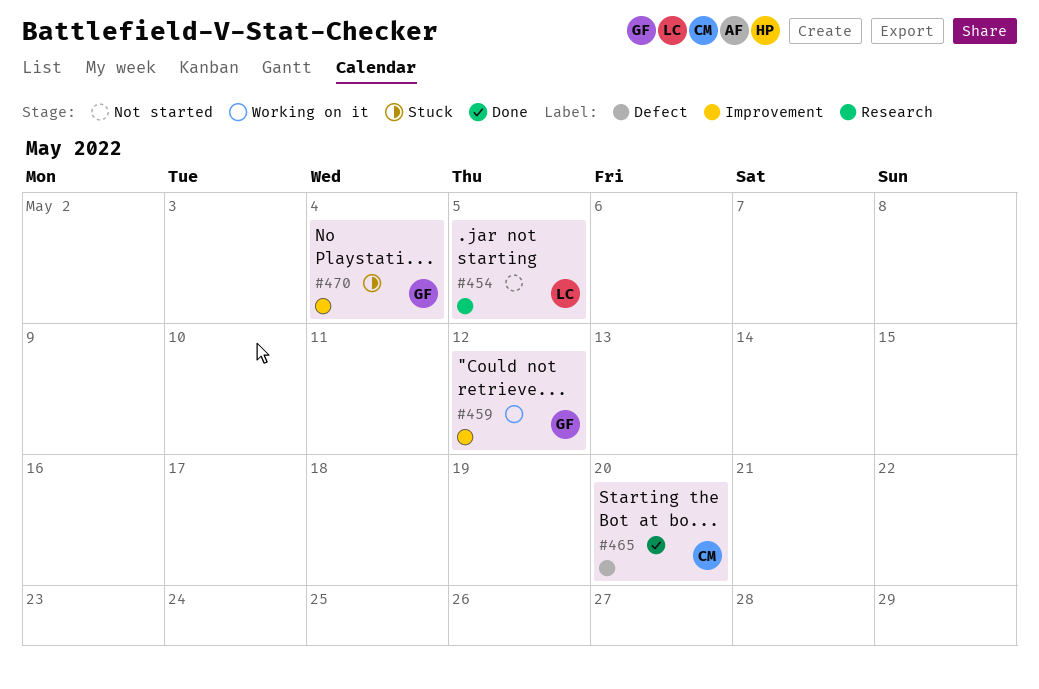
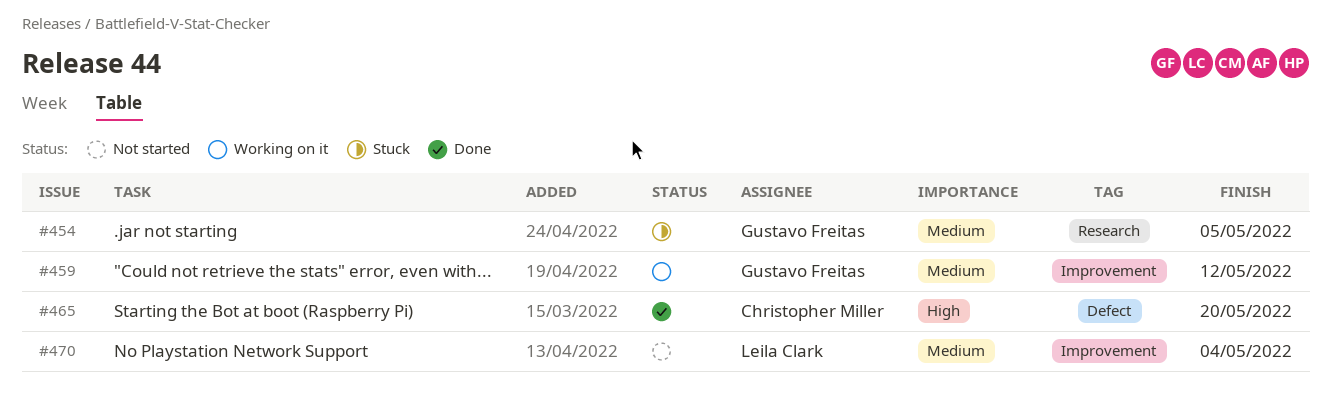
#454, status: Not started -> Stuck
#454, owner: Leila Clark -> Gustavo Freitas
#470, status: Stuck -> Not started
#470, owner: Gustavo Freitas -> Leila Clark

